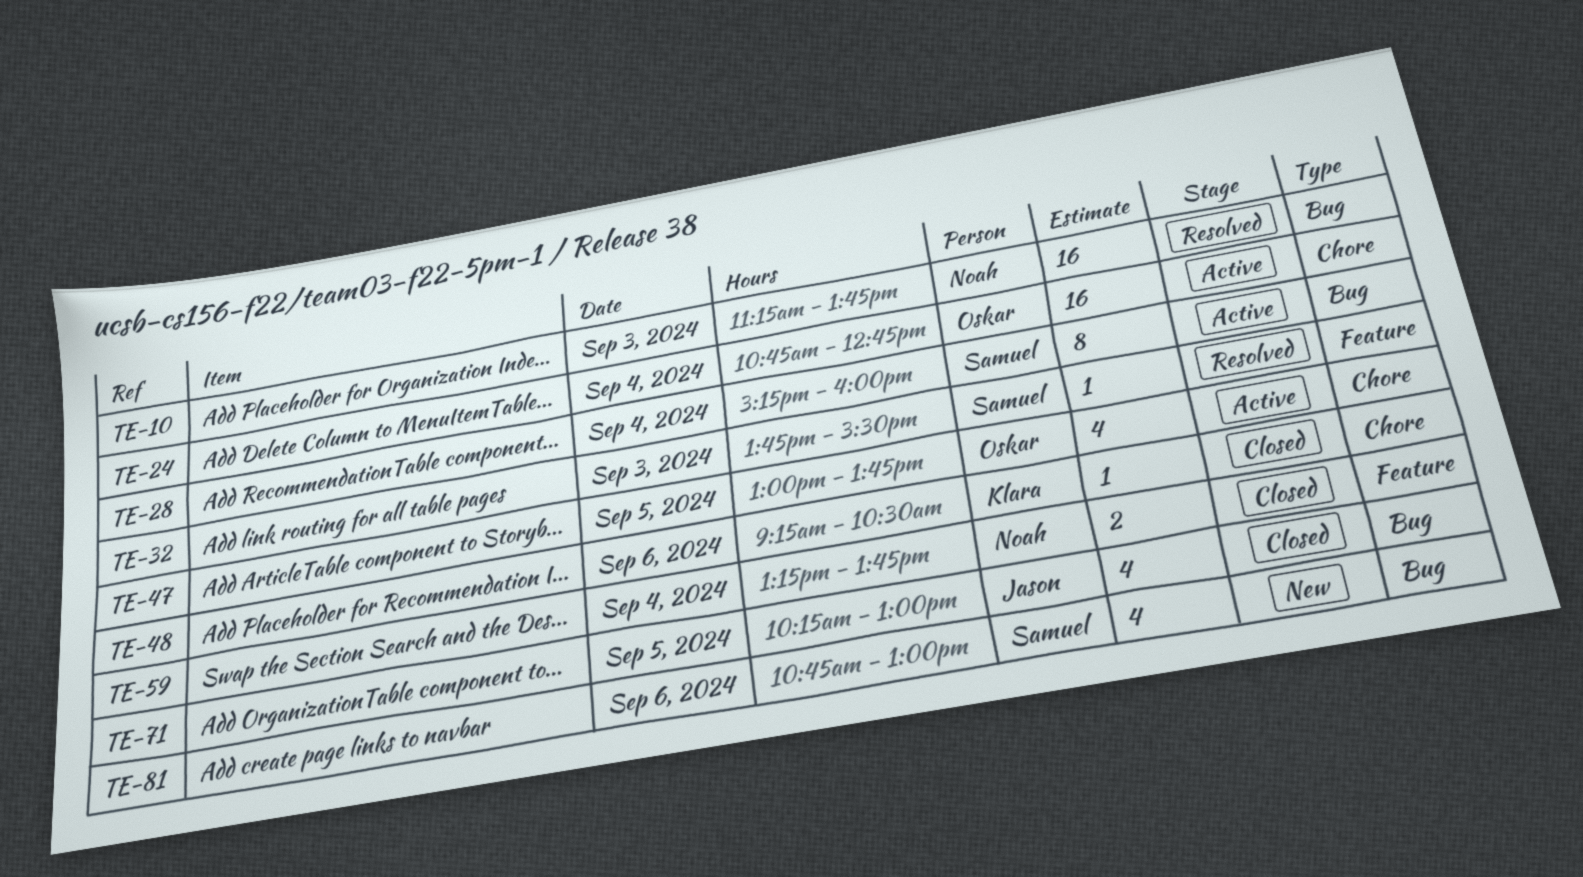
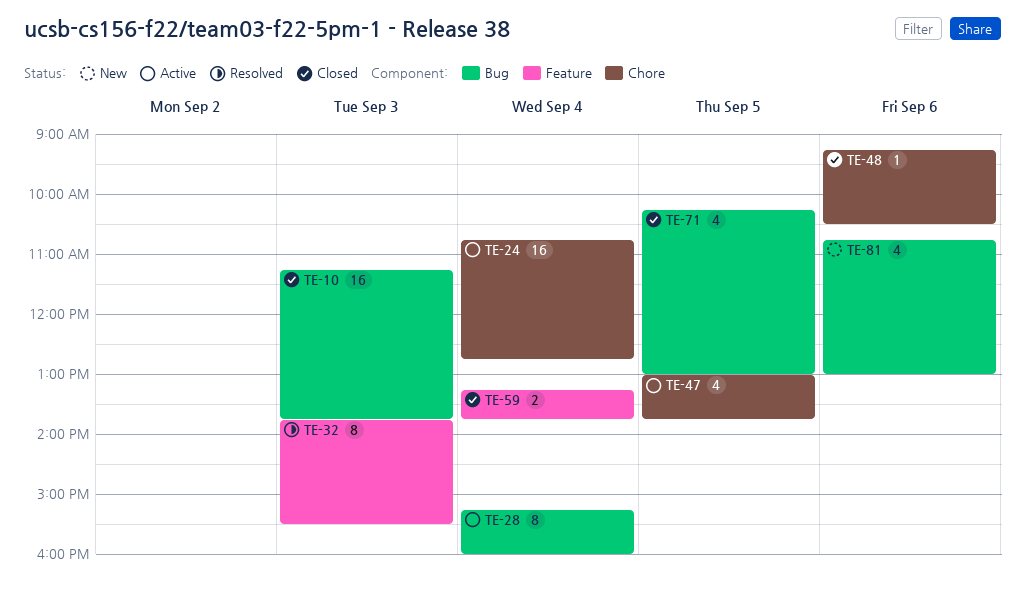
TE-10, status: Resolved -> Closed
TE-32, estimate: 1 -> 8

